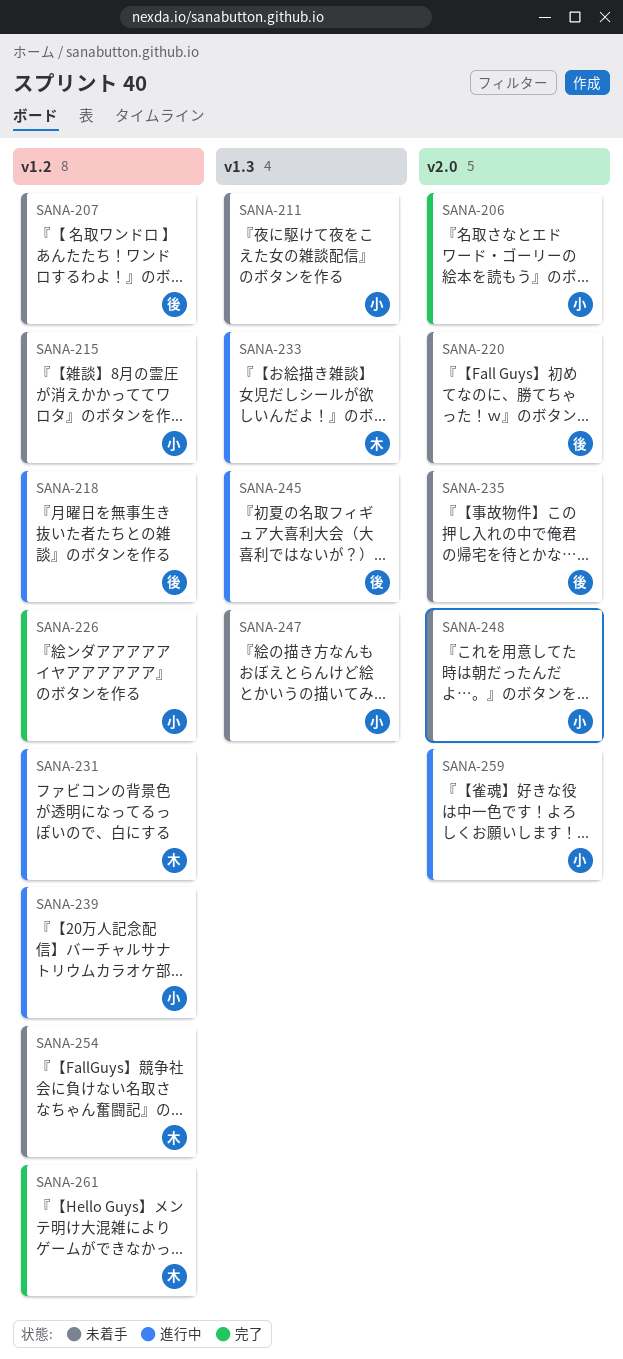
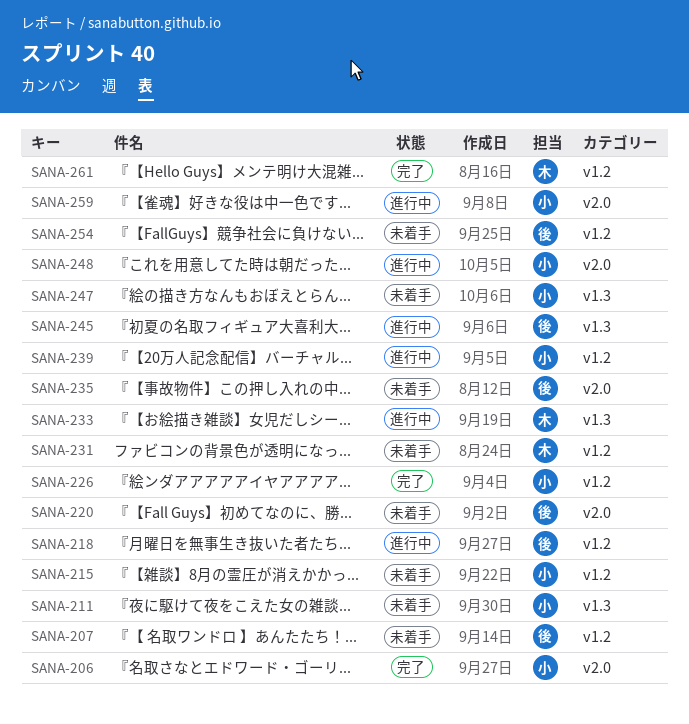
SANA-231, status: 進行中 -> 未着手
SANA-248, status: 未着手 -> 進行中
SANA-254, owner: 木 -> 後

